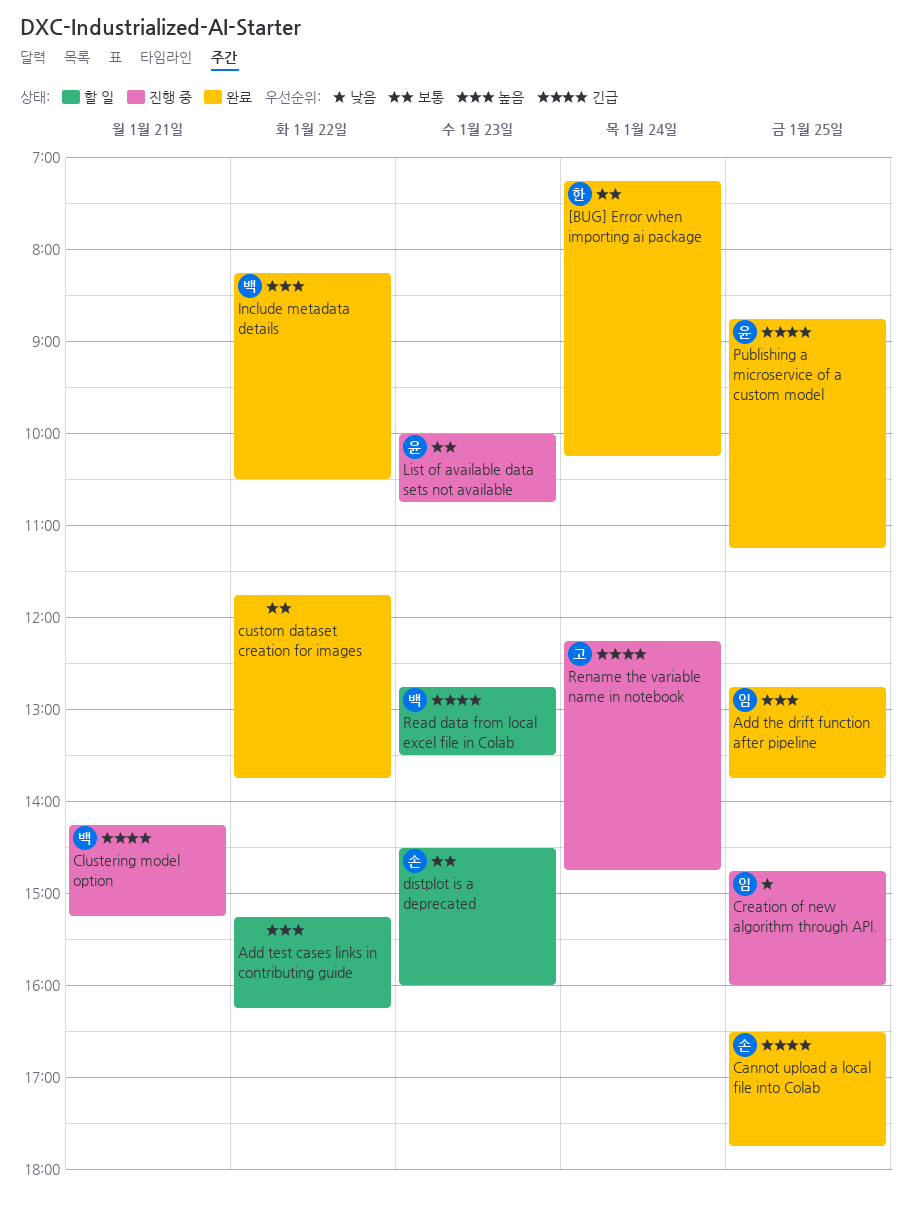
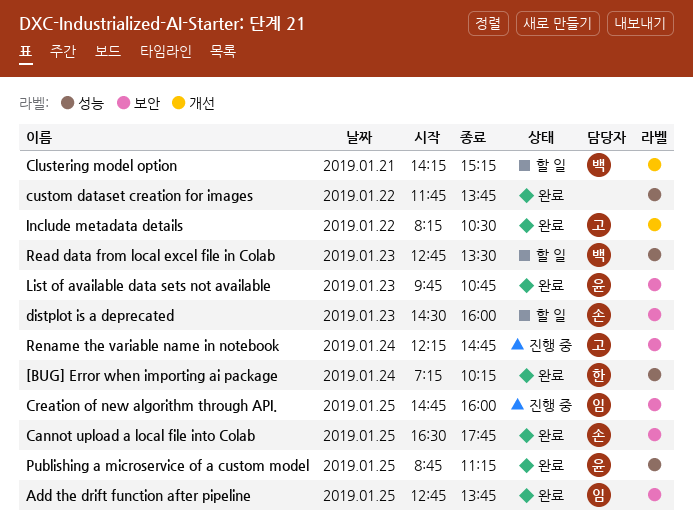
Add test cases links in contributing guide: present -> none
Clustering model option, status: 진행 중 -> 할 일
Include metadata details, owner: 백 -> 고
List of available data sets not available, status: 진행 중 -> 완료
List of available data sets not available, begins: 10:00 -> 09:45

